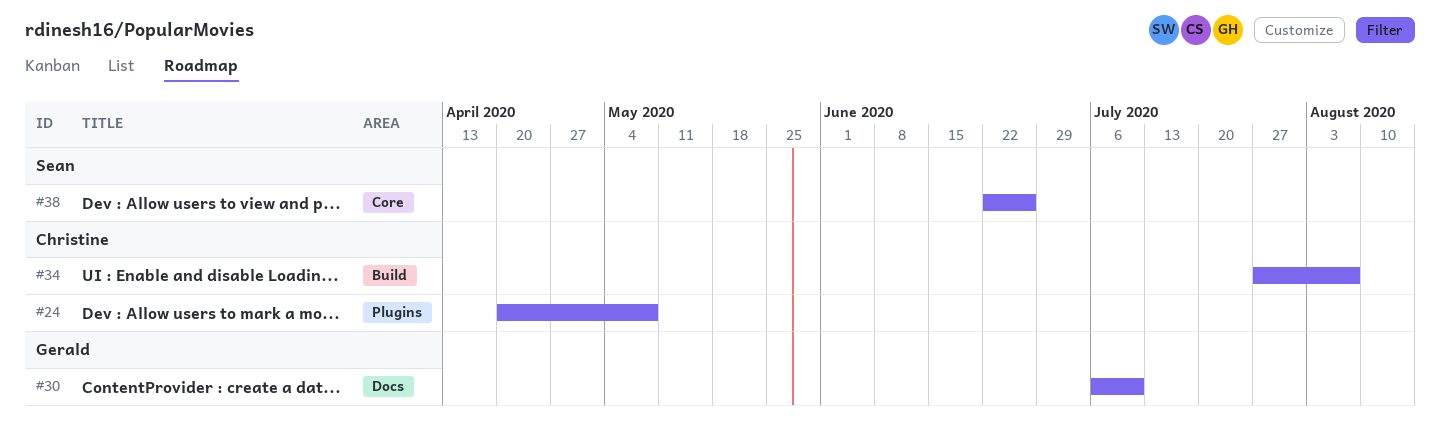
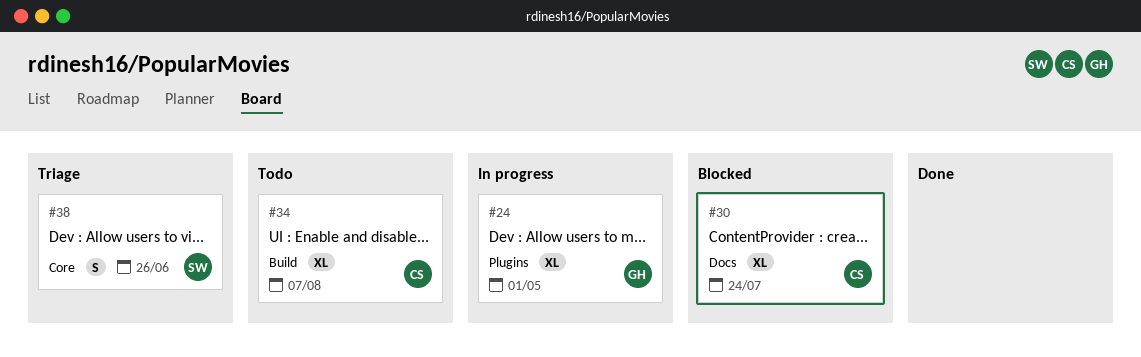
#24, owner: Christine -> Gerald
#24, due: May 8 -> May 1
#30, owner: Gerald -> Christine
#30, due: Jul 10 -> Jul 24

